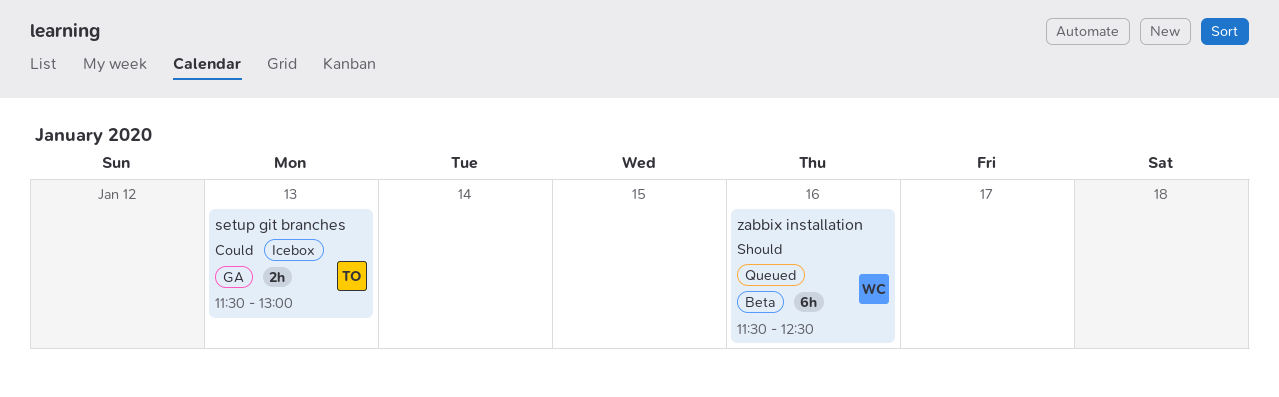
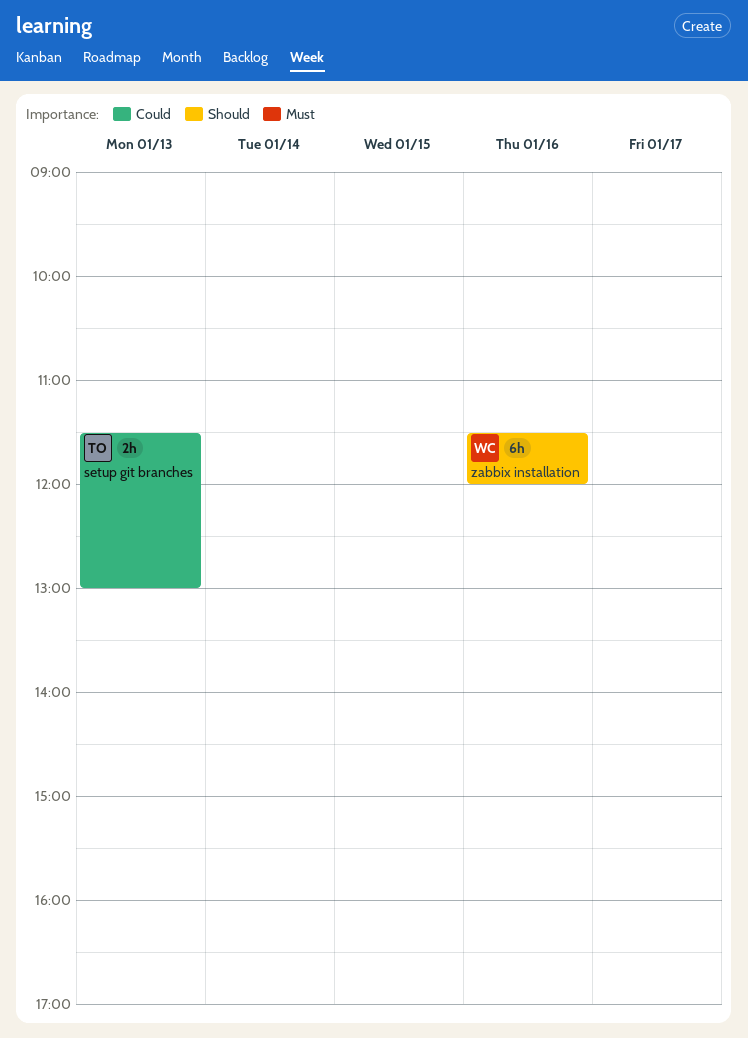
zabbix installation, ends: 12:30 -> 12:00

